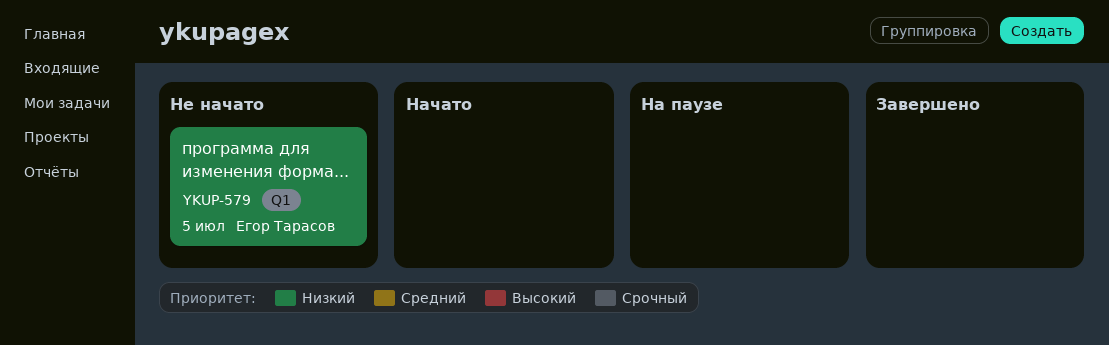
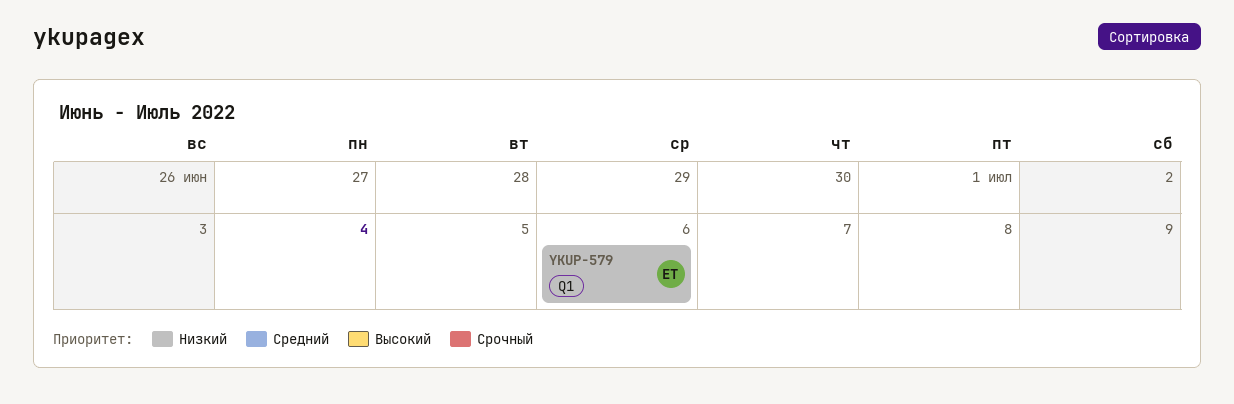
YKUP-579, due: Jul 5 -> Jul 6

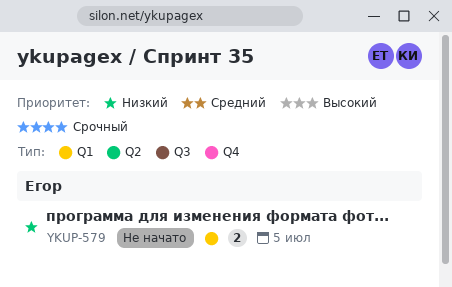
YKUP-579, due: Jul 6 -> Jul 5

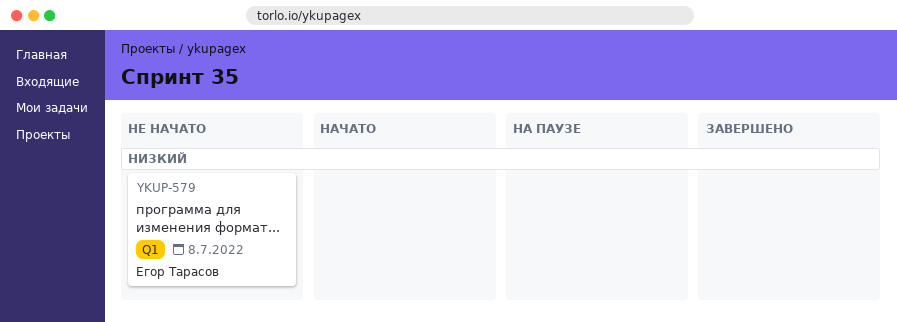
YKUP-579, due: Jul 5 -> Jul 8

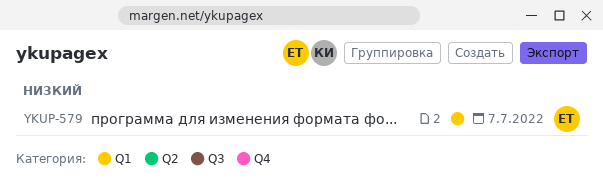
YKUP-579, due: Jul 8 -> Jul 7

